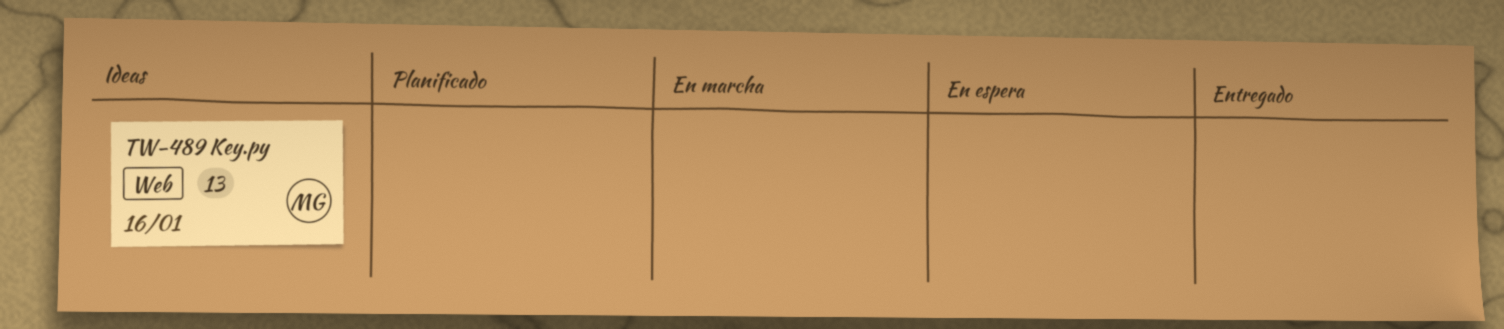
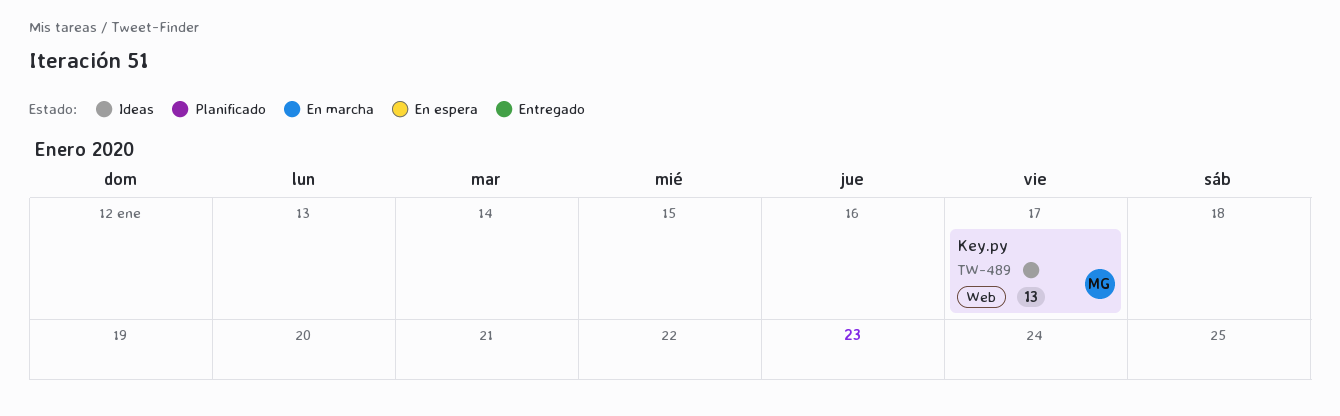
TW-489, due: Jan 16 -> Jan 17

